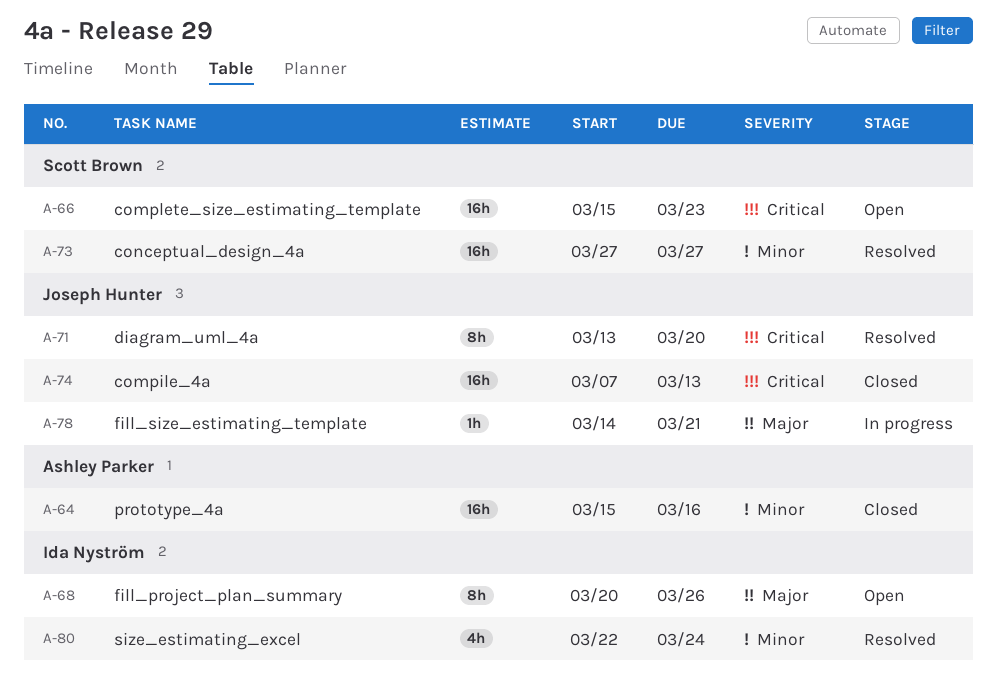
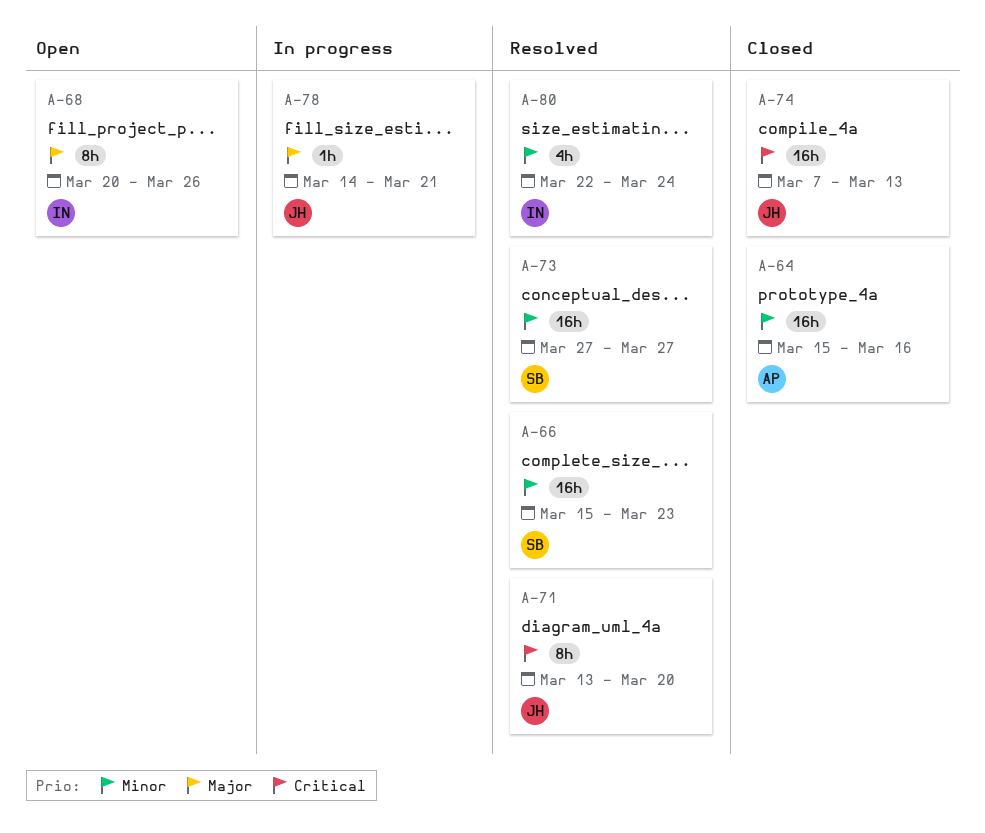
A-66, status: Open -> Resolved
A-66, priority: Critical -> Minor

